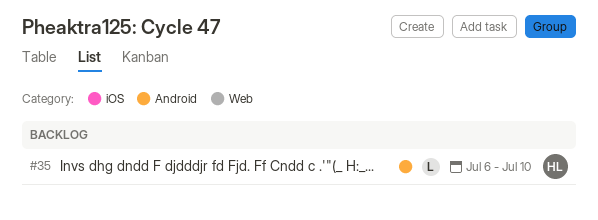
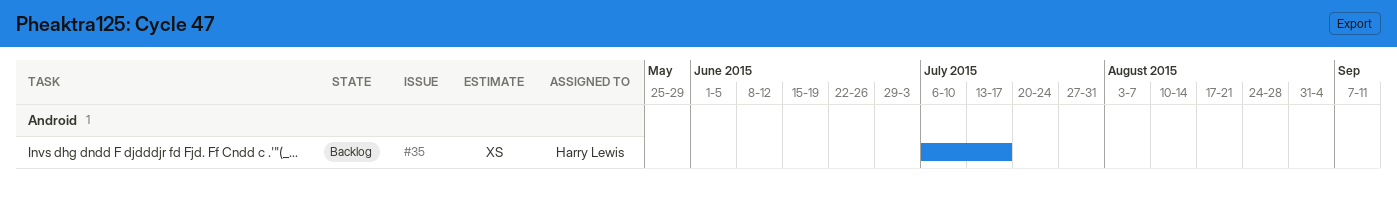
#35, estimate: L -> XS
#35, due: Jul 10 -> Jul 17

